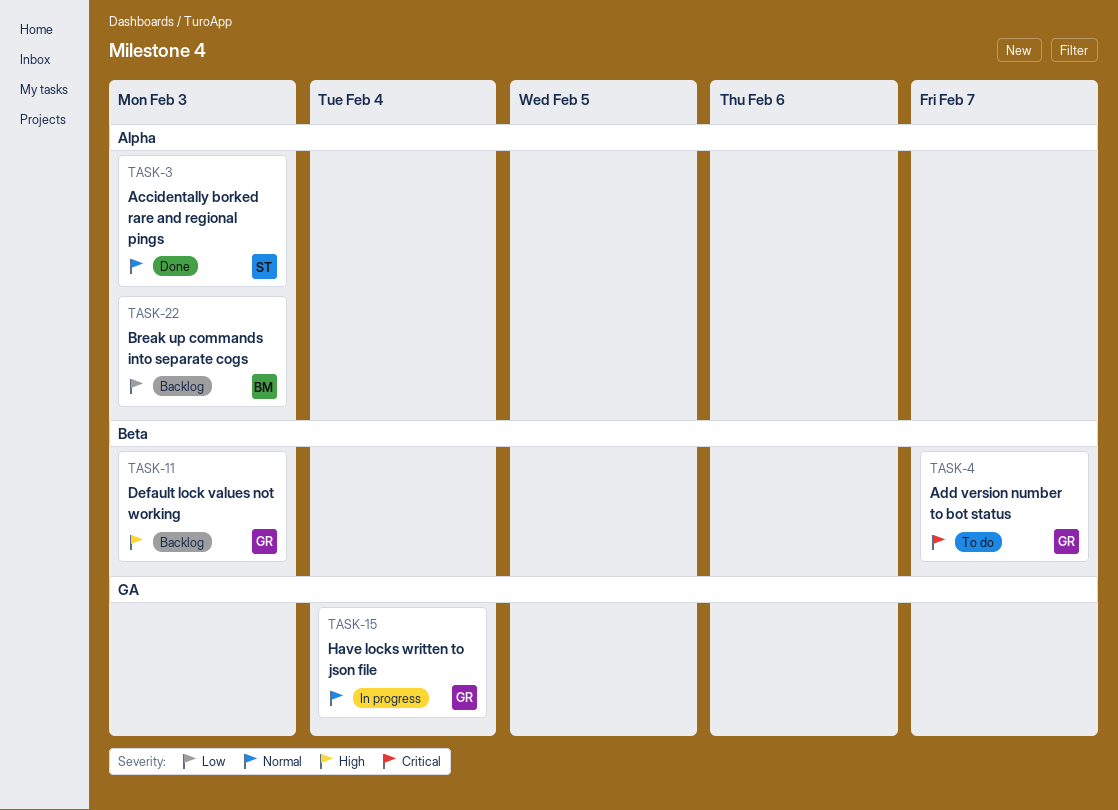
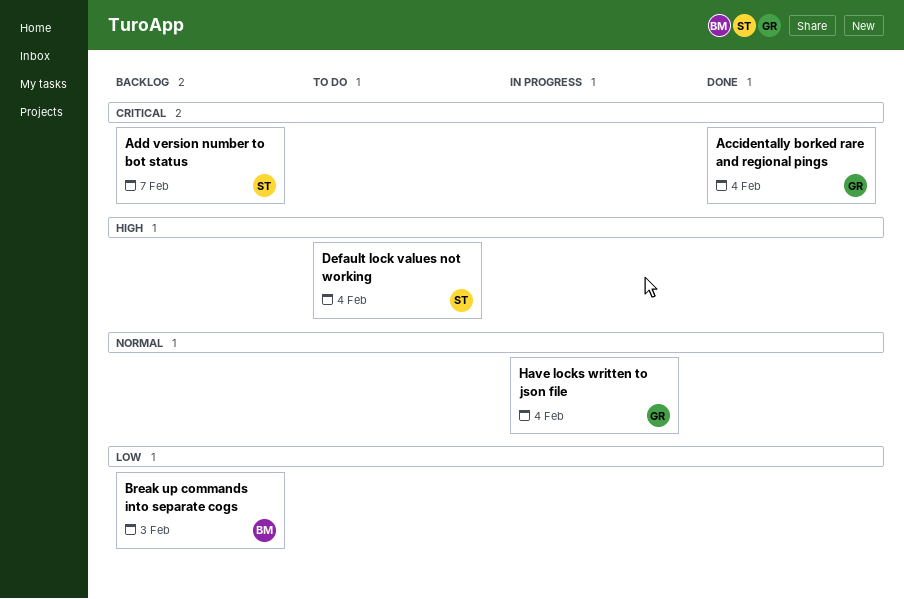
Accidentally borked rare and regional pings, owner: ST -> GR
Accidentally borked rare and regional pings, priority: Normal -> Critical
Accidentally borked rare and regional pings, due: Feb 3 -> Feb 4
Add version number to bot status, status: To do -> Backlog
Add version number to bot status, owner: GR -> ST
Default lock values not working, status: Backlog -> To do
Default lock values not working, owner: GR -> ST
Default lock values not working, due: Feb 3 -> Feb 4

